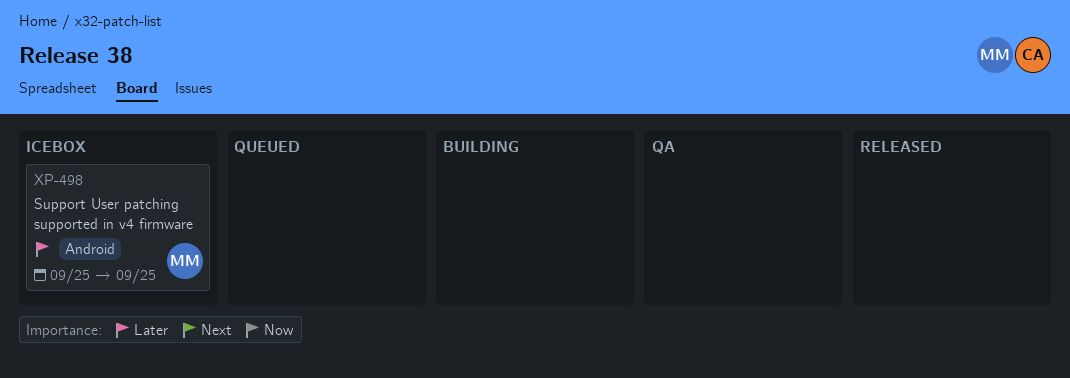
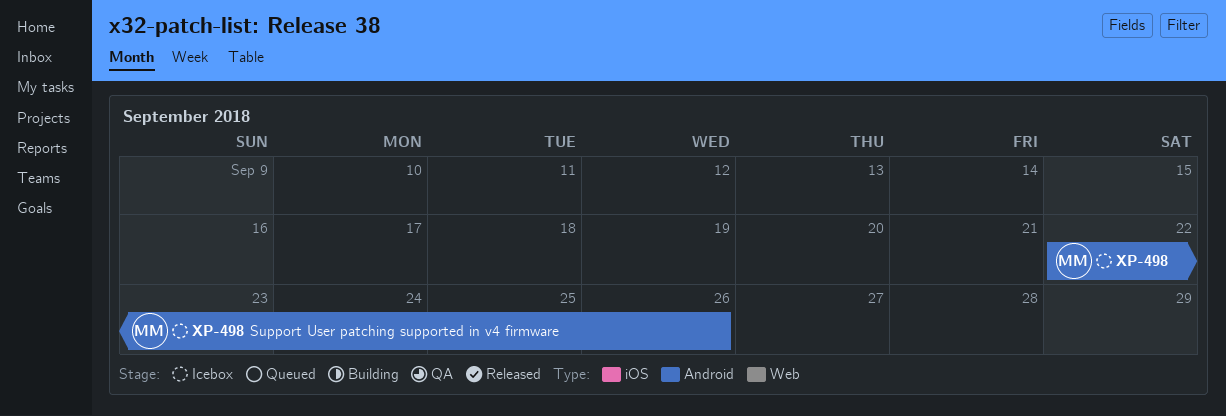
XP-498, start: Sep 25 -> Sep 22
XP-498, due: Sep 25 -> Sep 26

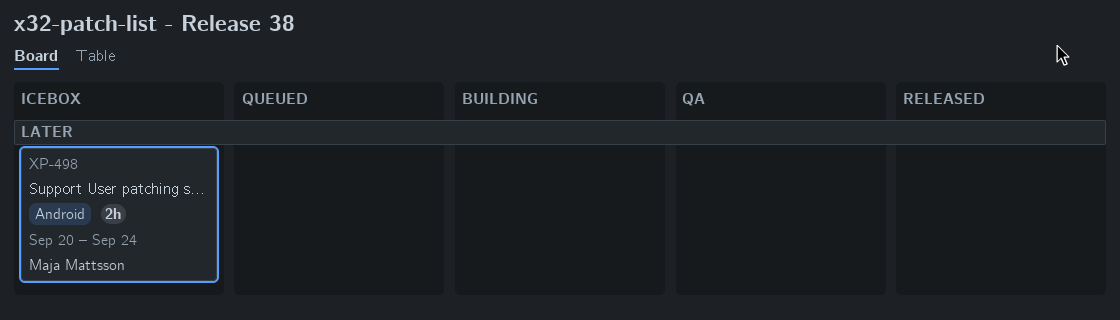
XP-498, start: Sep 22 -> Sep 20
XP-498, due: Sep 26 -> Sep 24

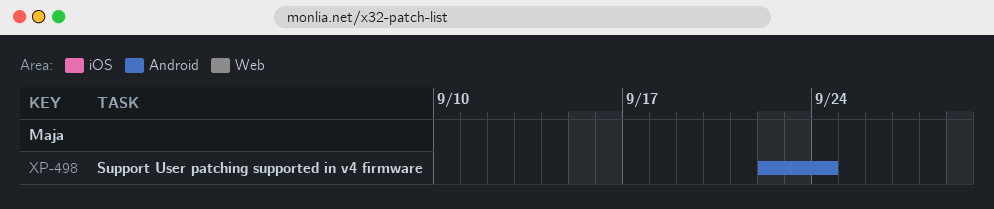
XP-498, start: Sep 20 -> Sep 22

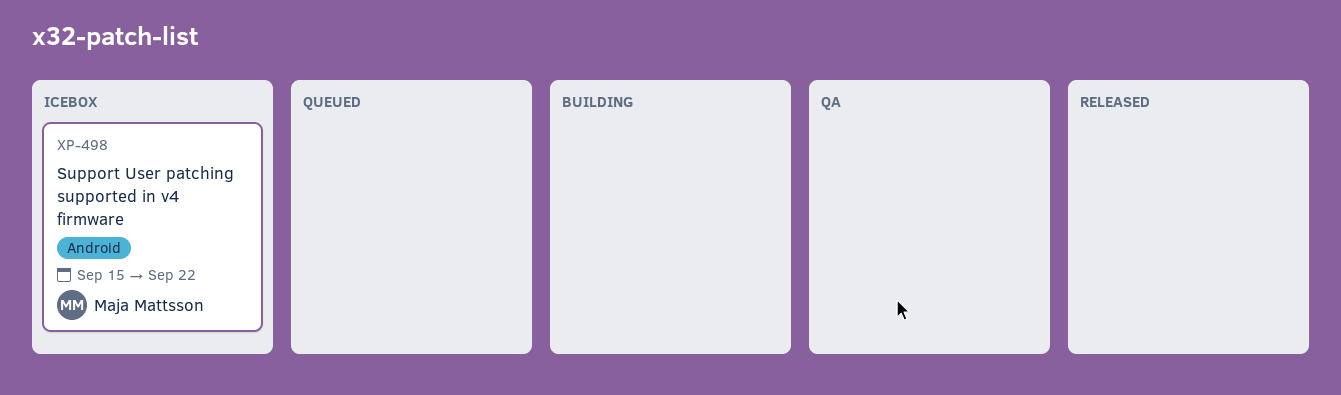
XP-498, start: Sep 22 -> Sep 15
XP-498, due: Sep 24 -> Sep 22

